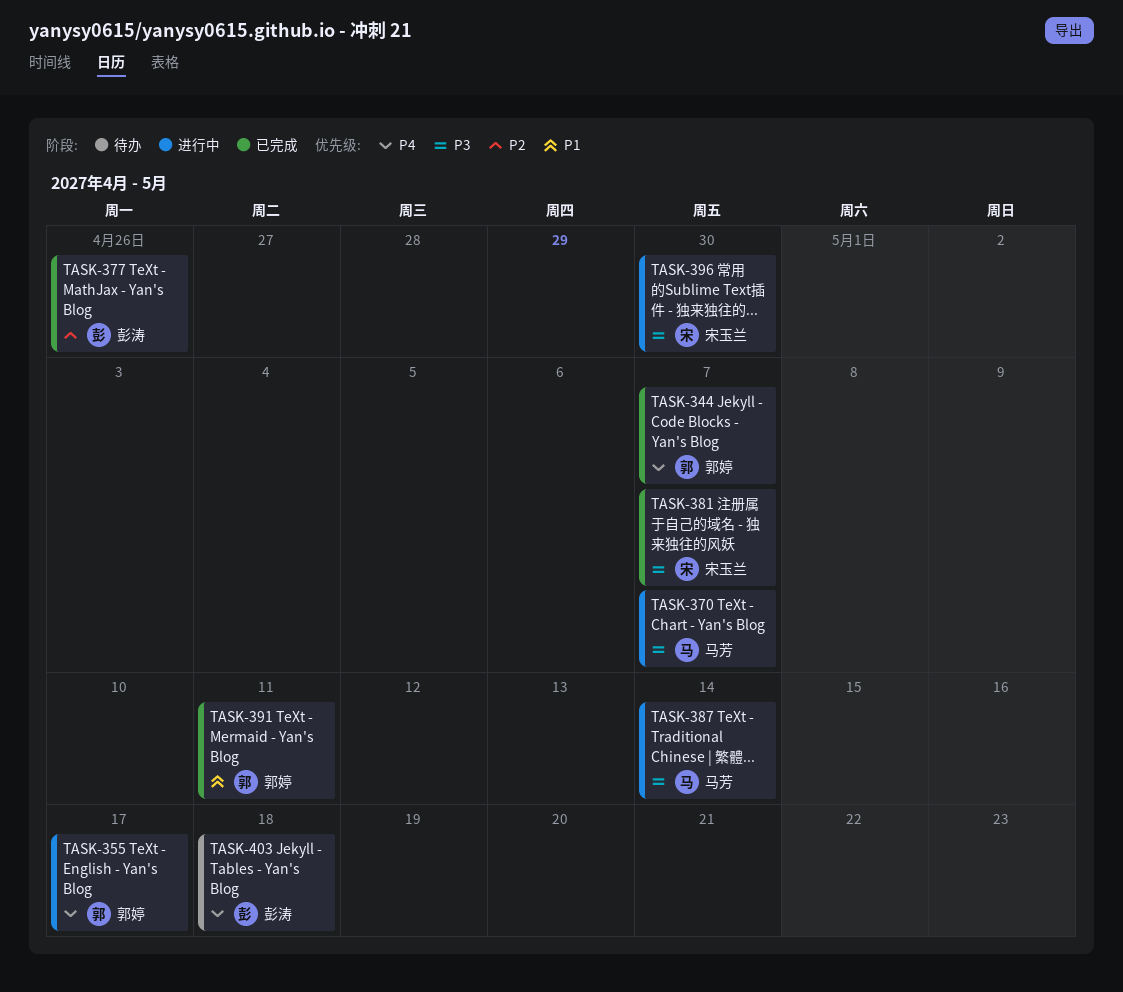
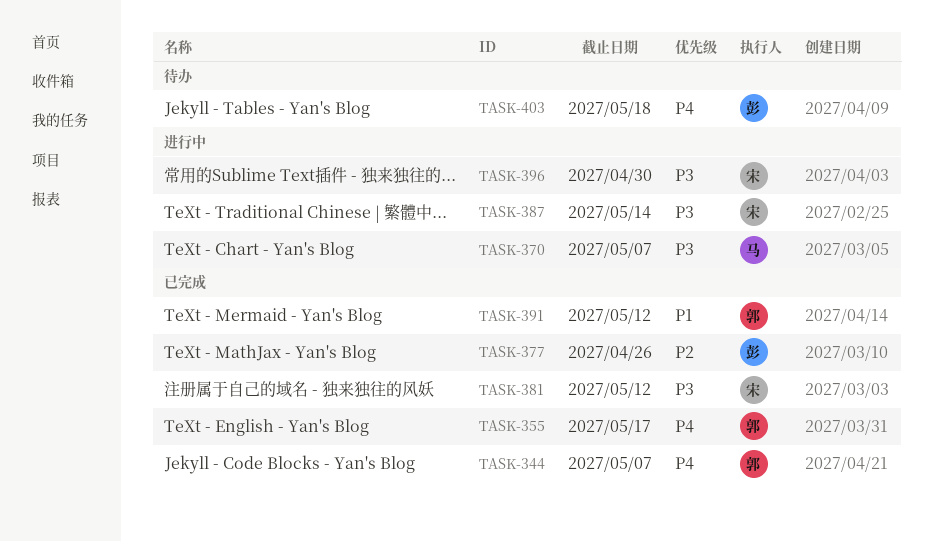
TASK-355, status: 进行中 -> 已完成
TASK-381, due: May 7 -> May 12
TASK-387, owner: 马芳 -> 宋玉兰
TASK-391, due: May 11 -> May 12

